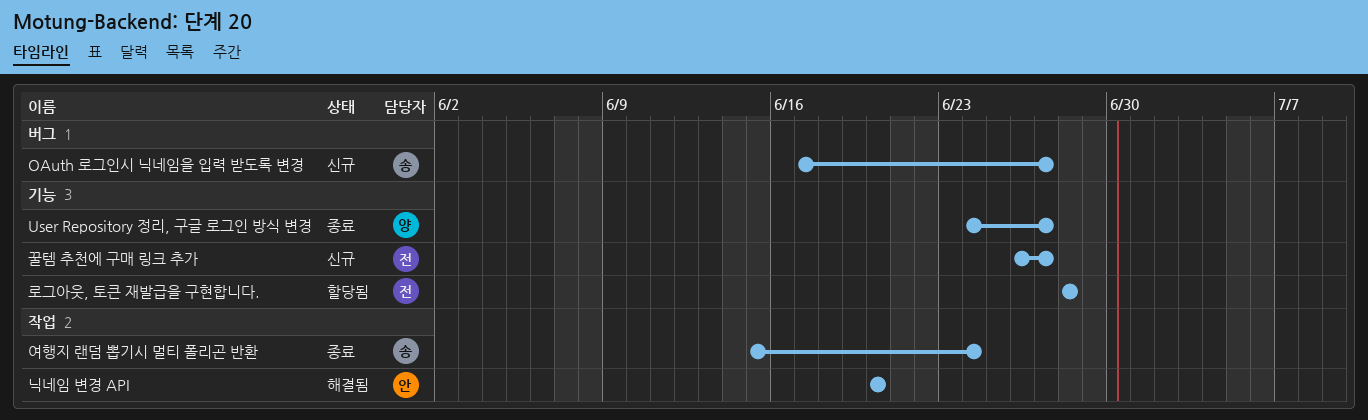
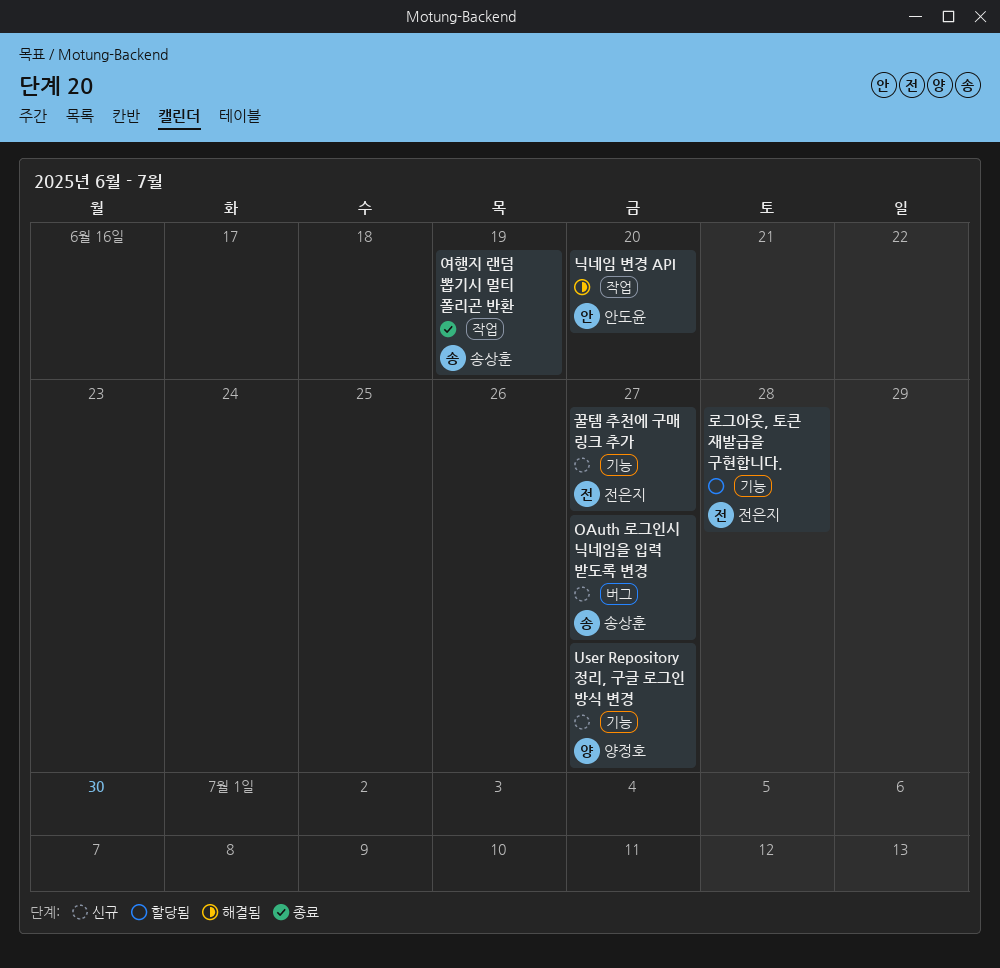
User Repository 정리, 구글 로그인 방식 변경, status: 종료 -> 신규
여행지 랜덤 뽑기시 멀티 폴리곤 반환, due: Jun 24 -> Jun 19

